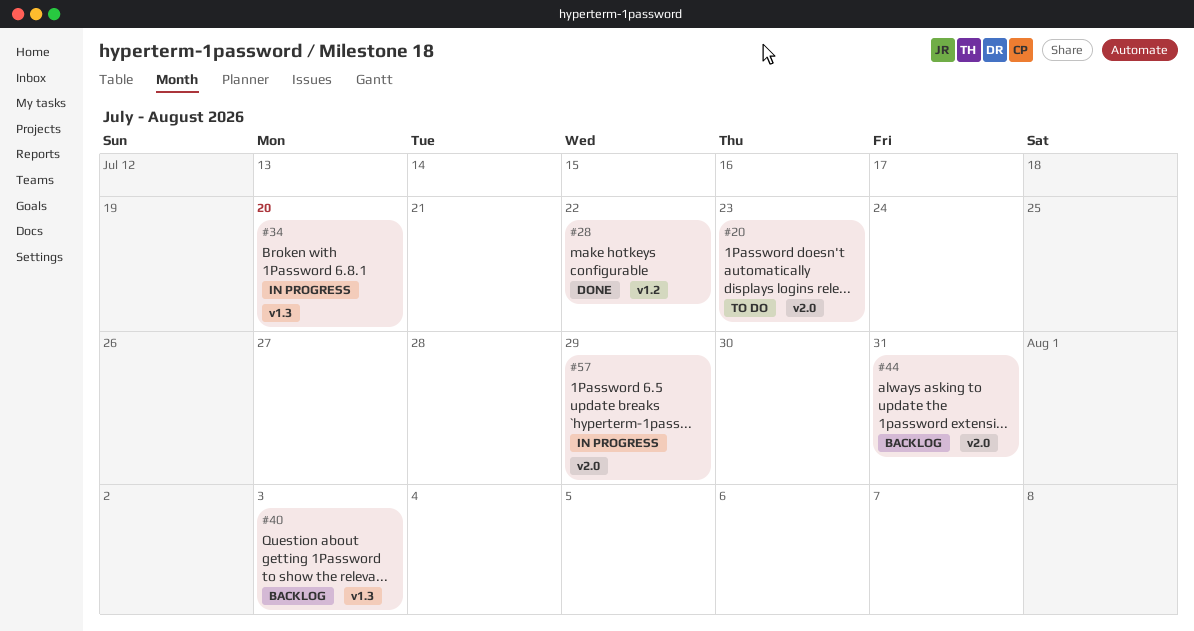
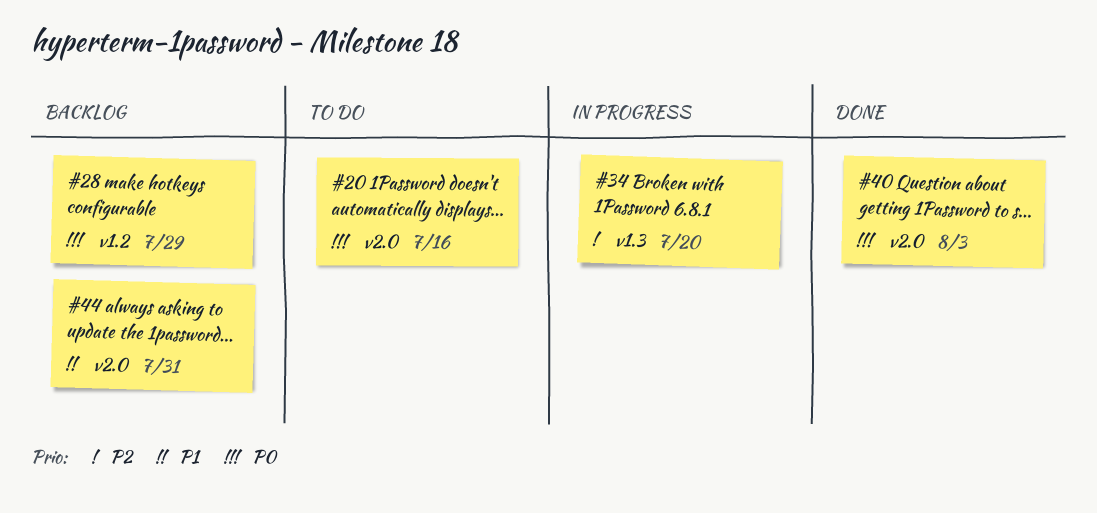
#20, due: Jul 23 -> Jul 16
#28, status: Done -> Backlog
#28, due: Jul 22 -> Jul 29
#40, status: Backlog -> Done
#40, label: v1.3 -> v2.0
#57: present -> none

